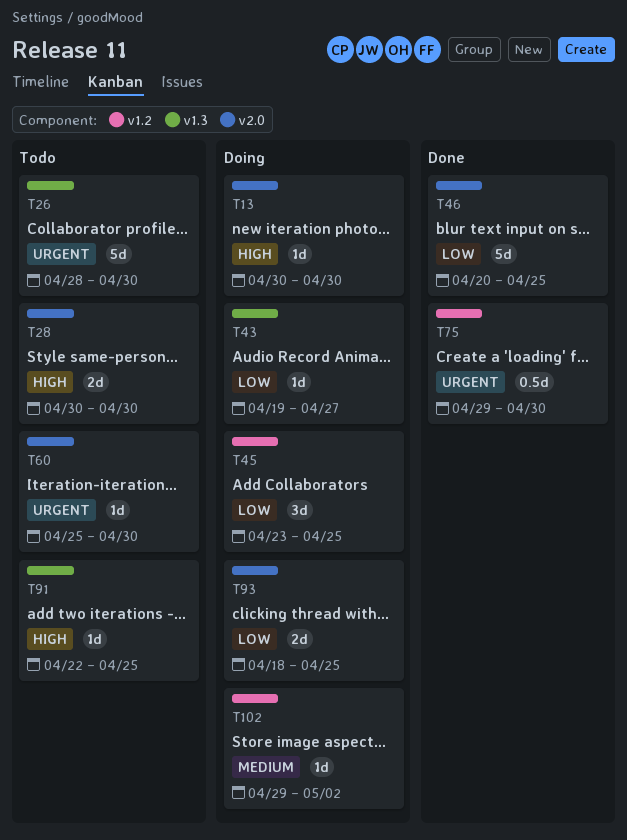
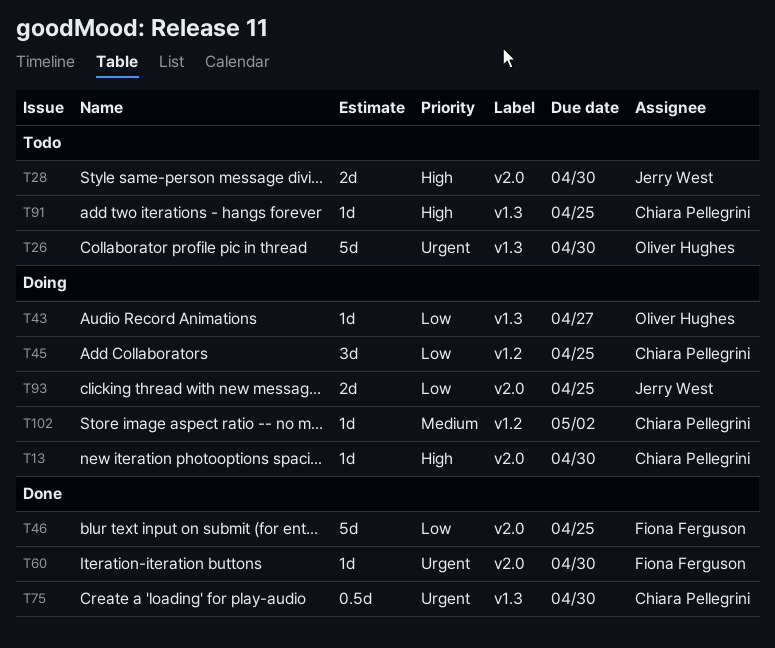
T60, status: Todo -> Done
T75, label: v1.2 -> v1.3

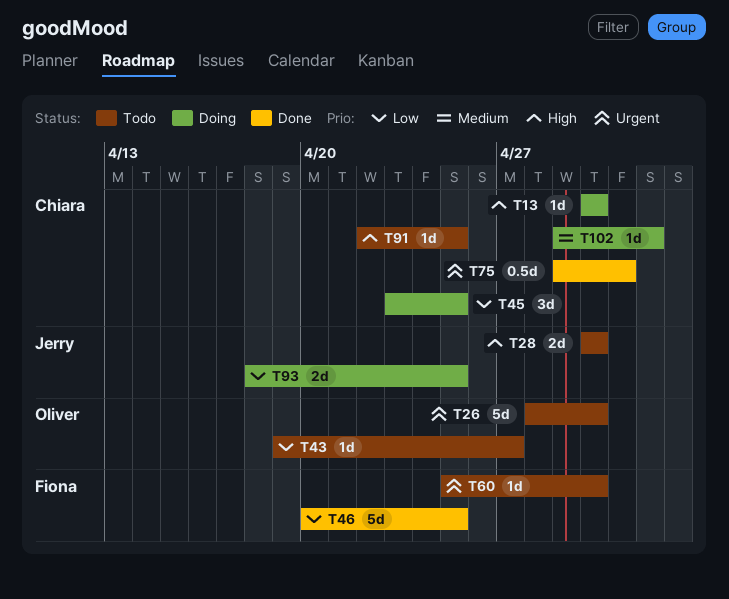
T43, status: Doing -> Todo
T60, status: Done -> Todo
T75, due: Apr 30 -> May 1

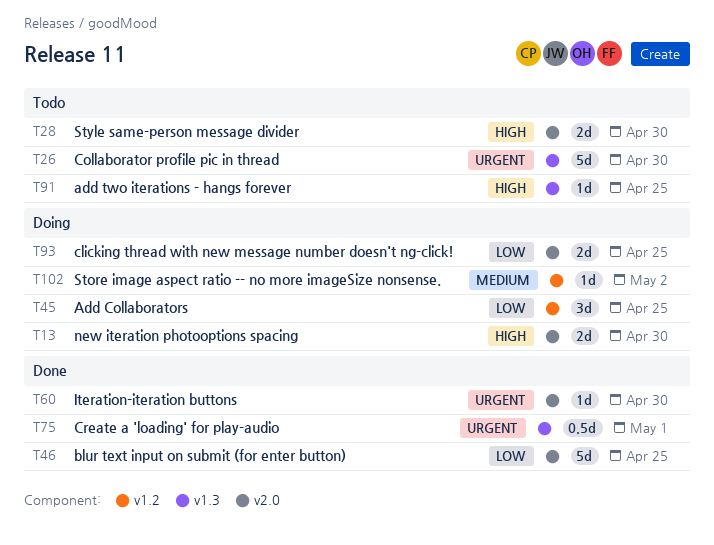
T13, estimate: 1d -> 2d
T43: present -> none
T60, status: Todo -> Done

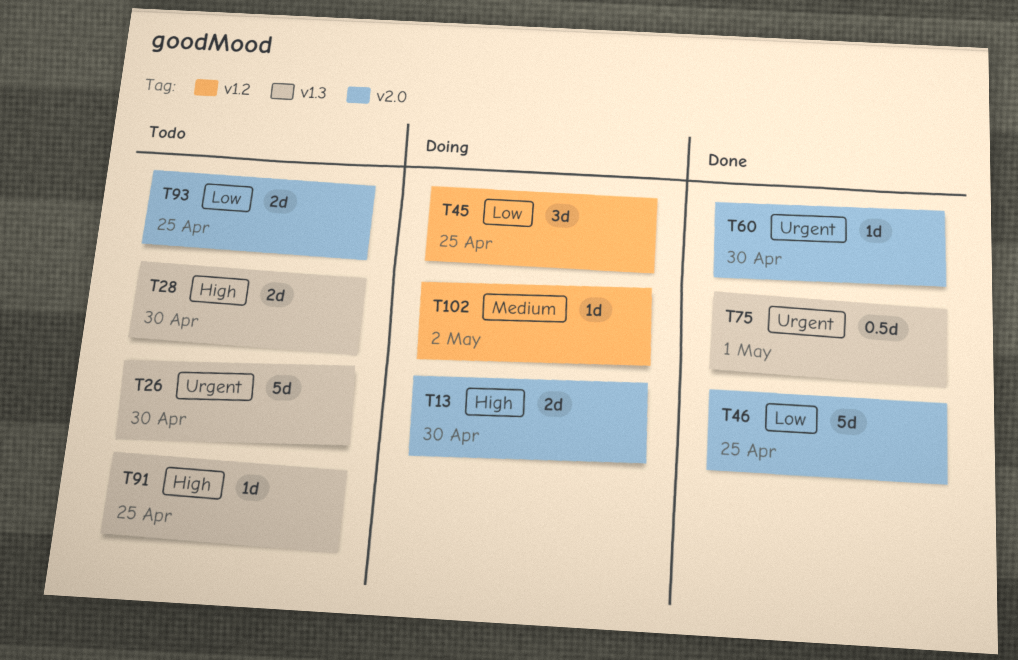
T28, label: v2.0 -> v1.3
T93, status: Doing -> Todo

